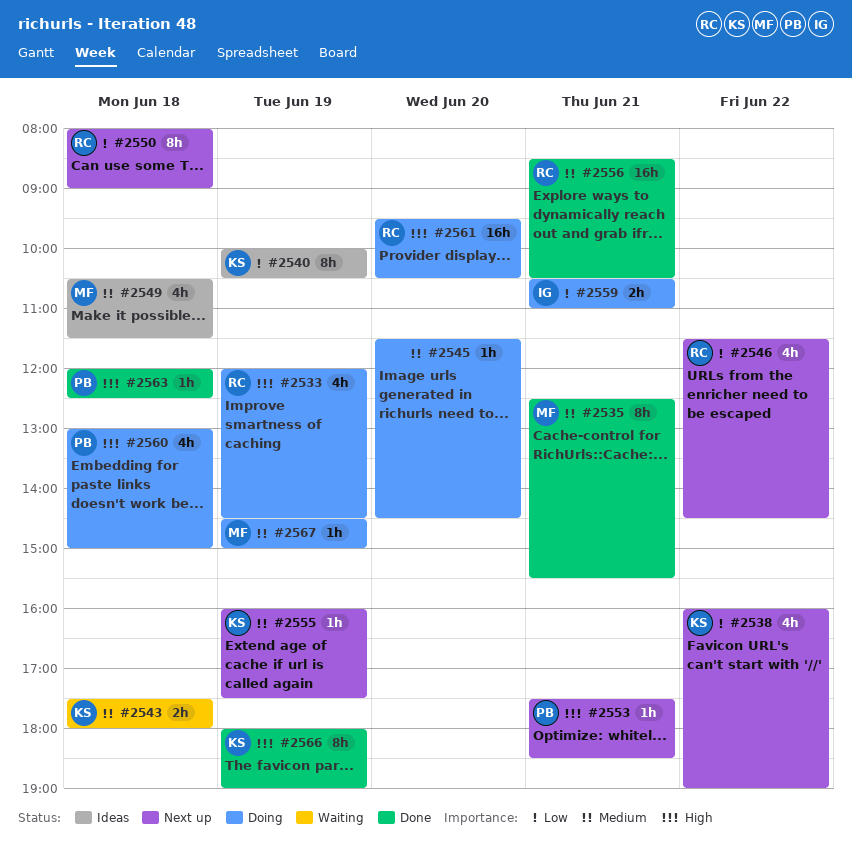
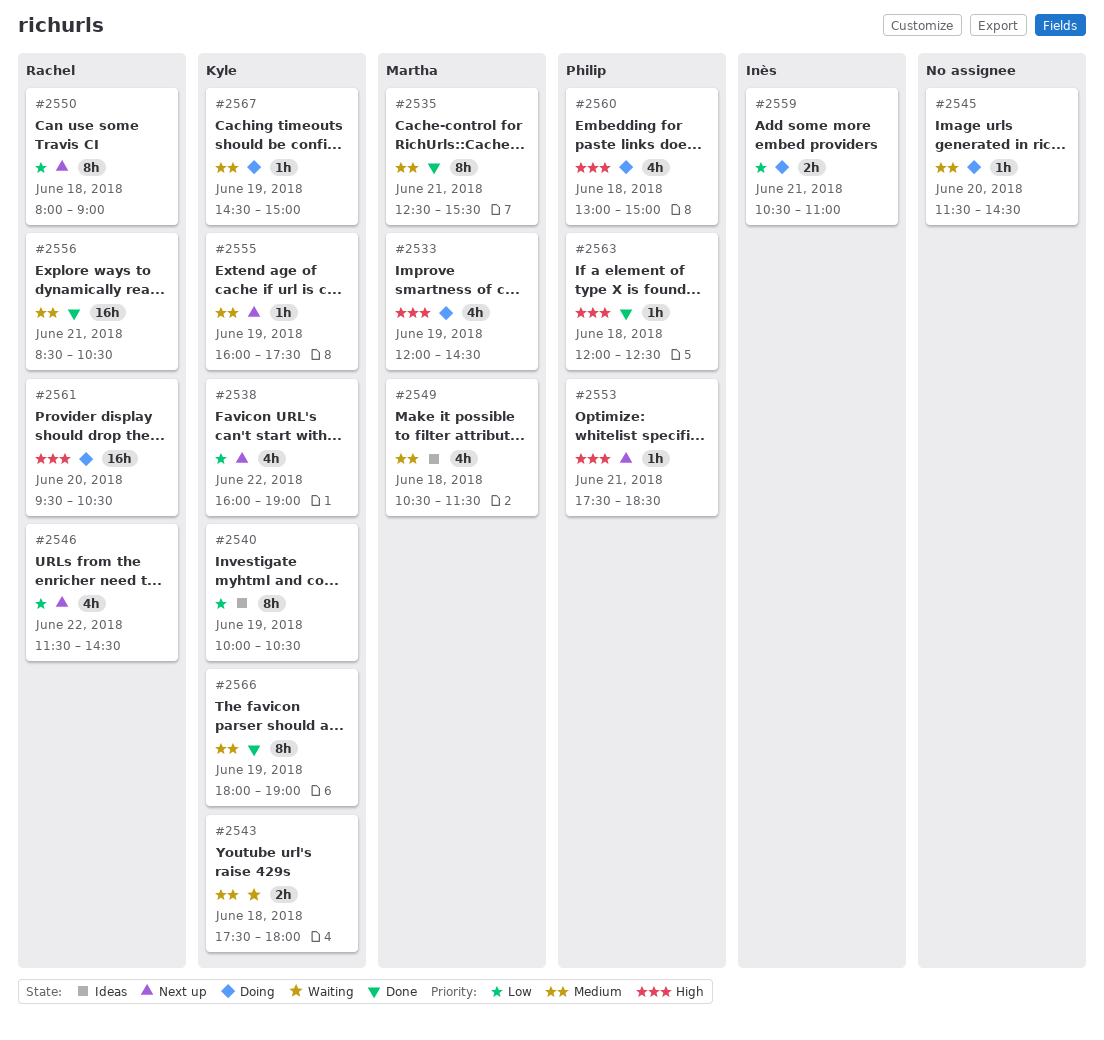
#2533, owner: Rachel -> Martha
#2566, priority: High -> Medium
#2567, owner: Martha -> Kyle

